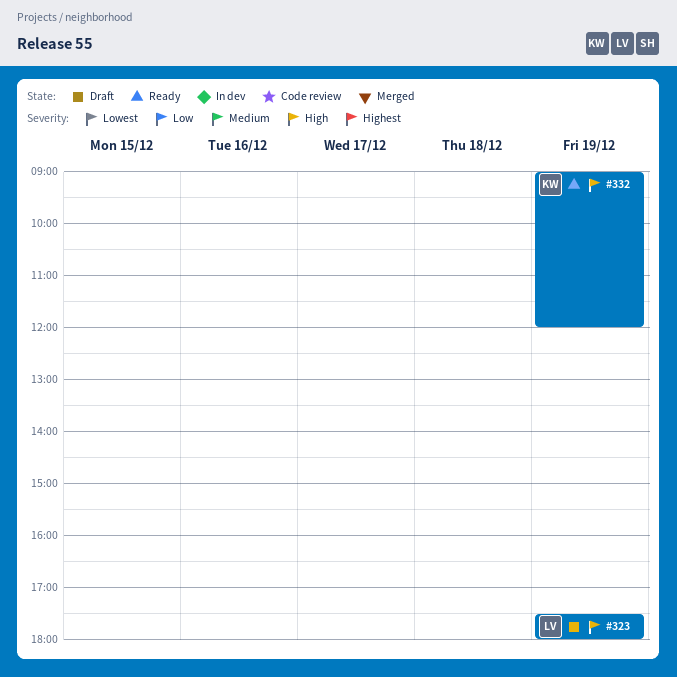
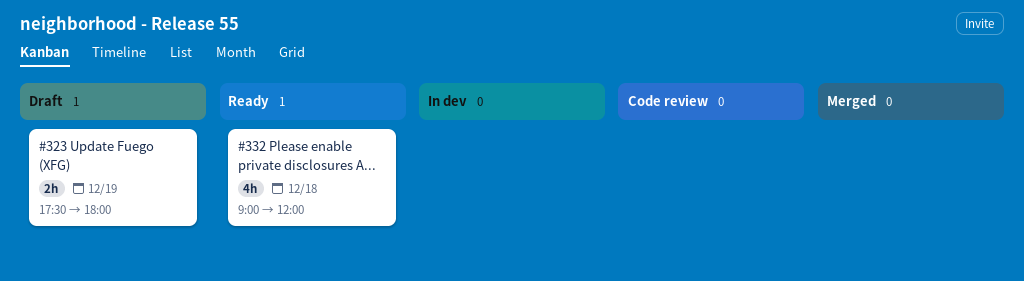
#332, day: Dec 19 -> Dec 18

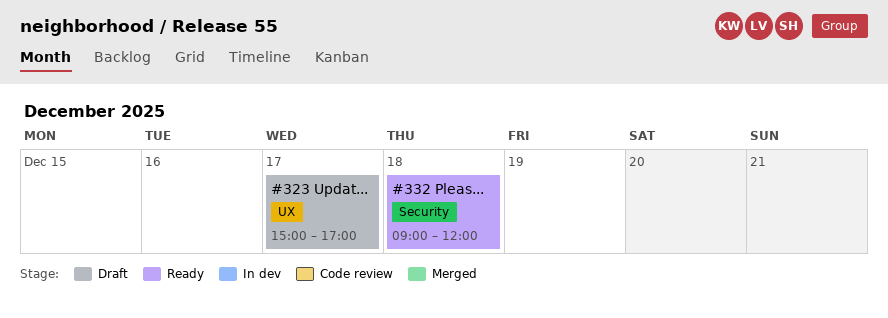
#323, day: Dec 19 -> Dec 17
#323, begins: 17:30 -> 15:00
#323, ends: 18:00 -> 17:00

